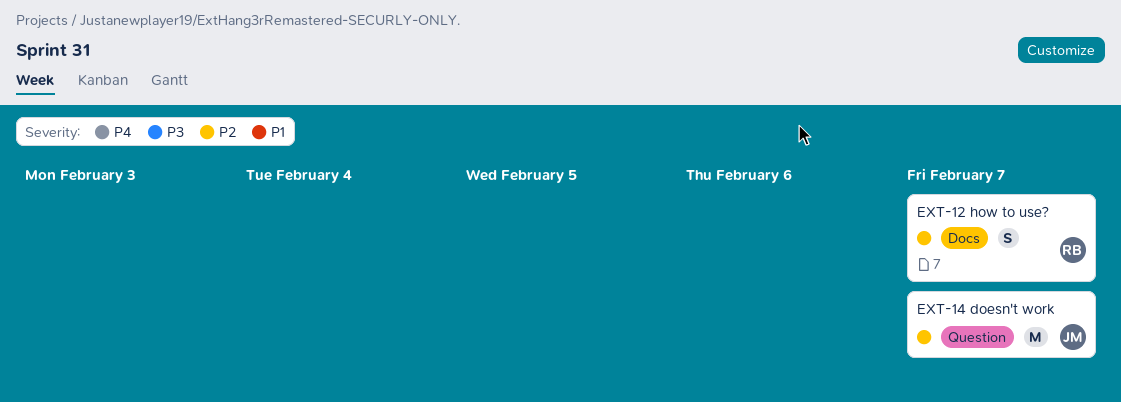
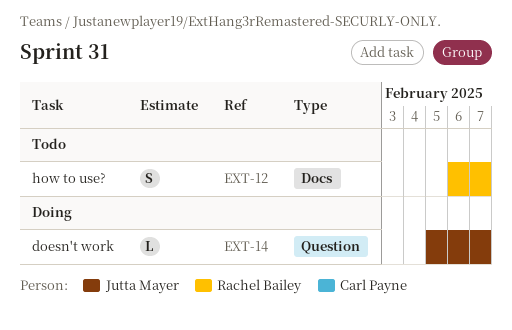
EXT-14, estimate: M -> L

